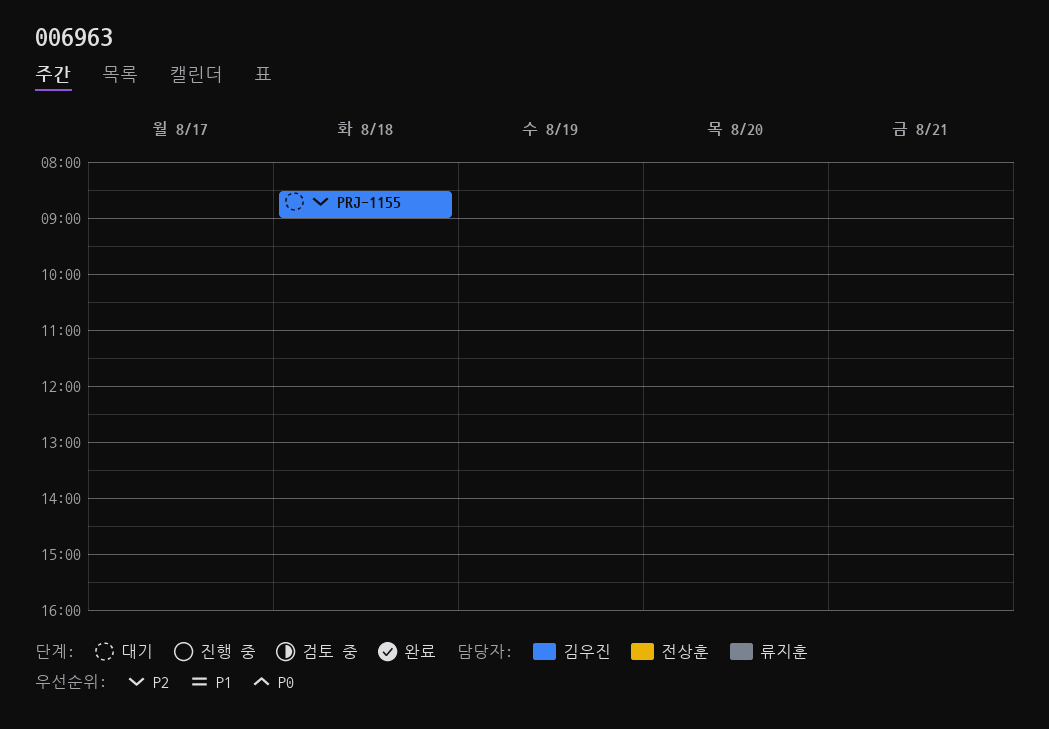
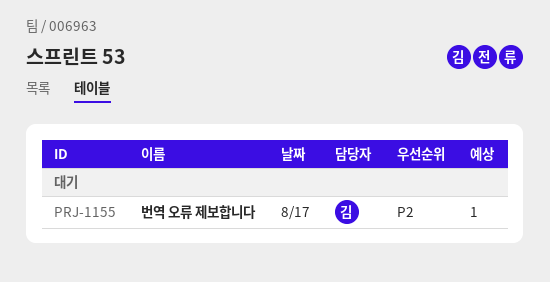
PRJ-1155, day: Aug 18 -> Aug 17

